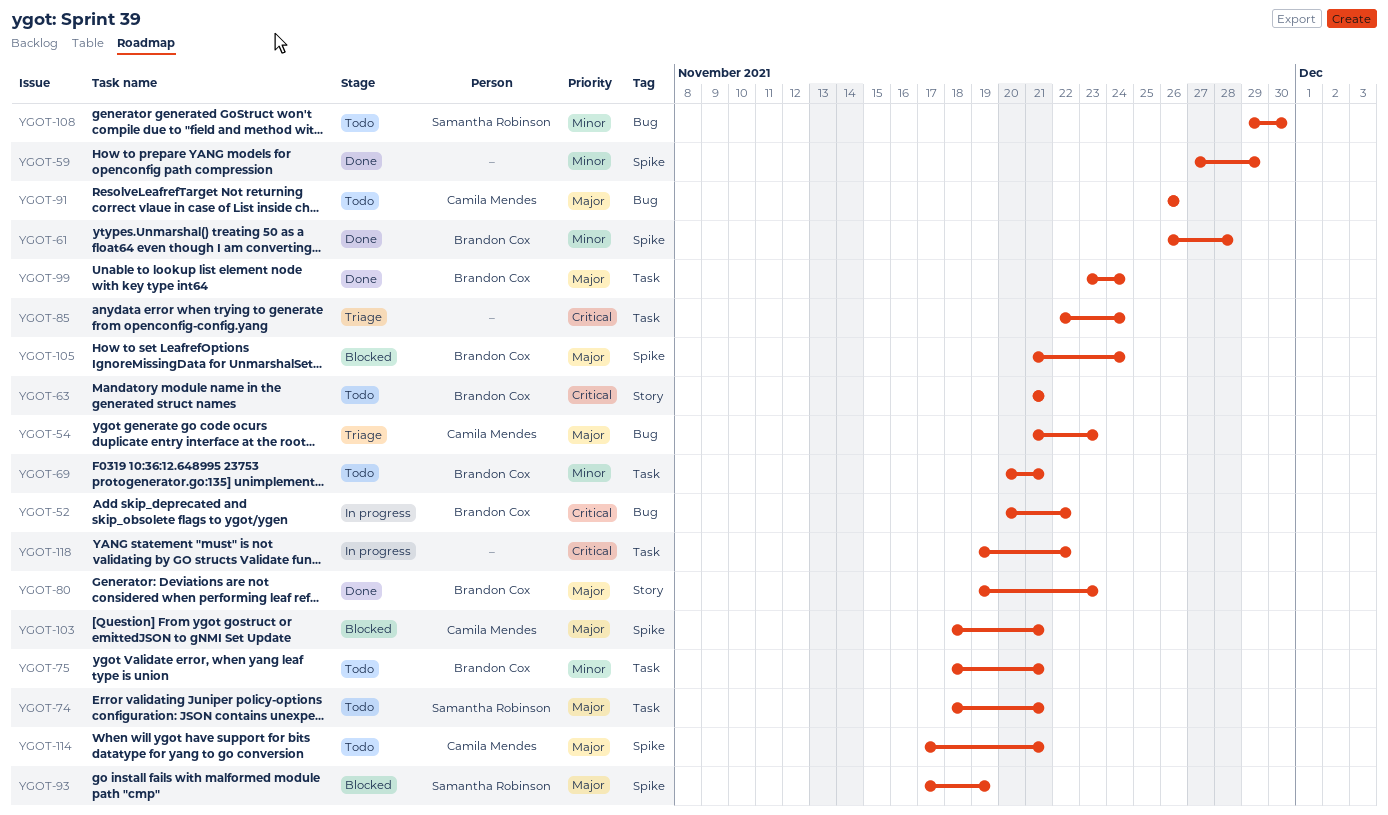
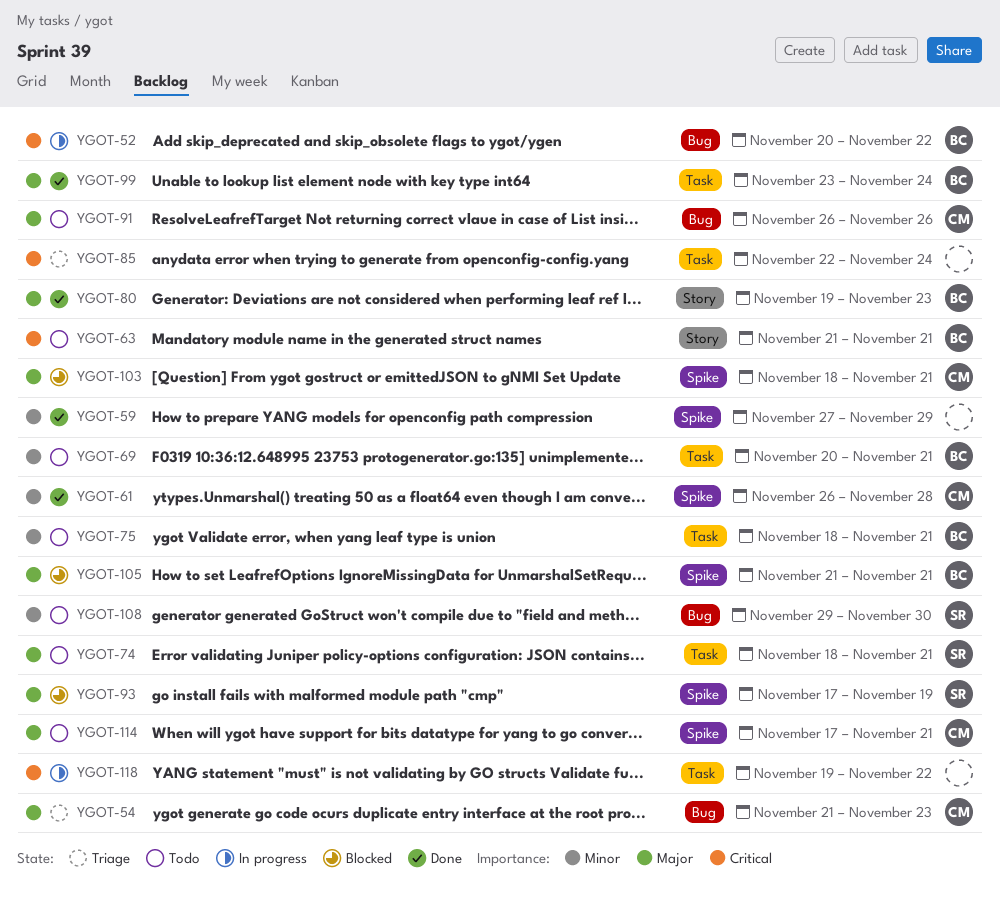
YGOT-61, owner: Brandon Cox -> Camila Mendes
YGOT-105, due: Nov 24 -> Nov 21

